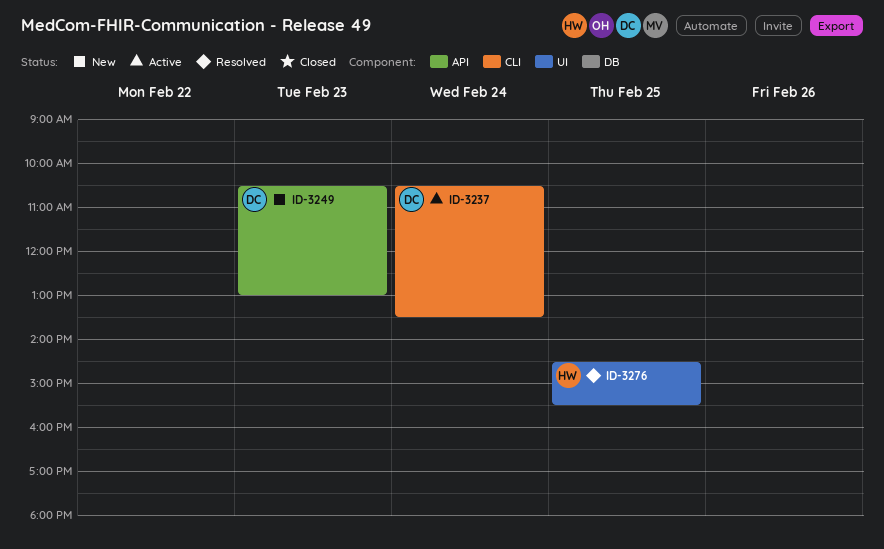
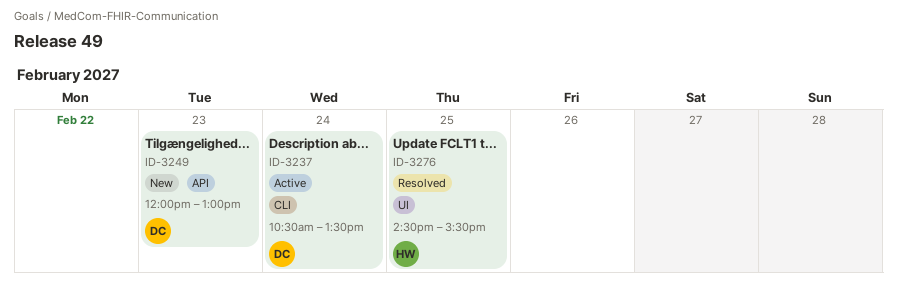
ID-3249, begins: 10:30 -> 12:00

